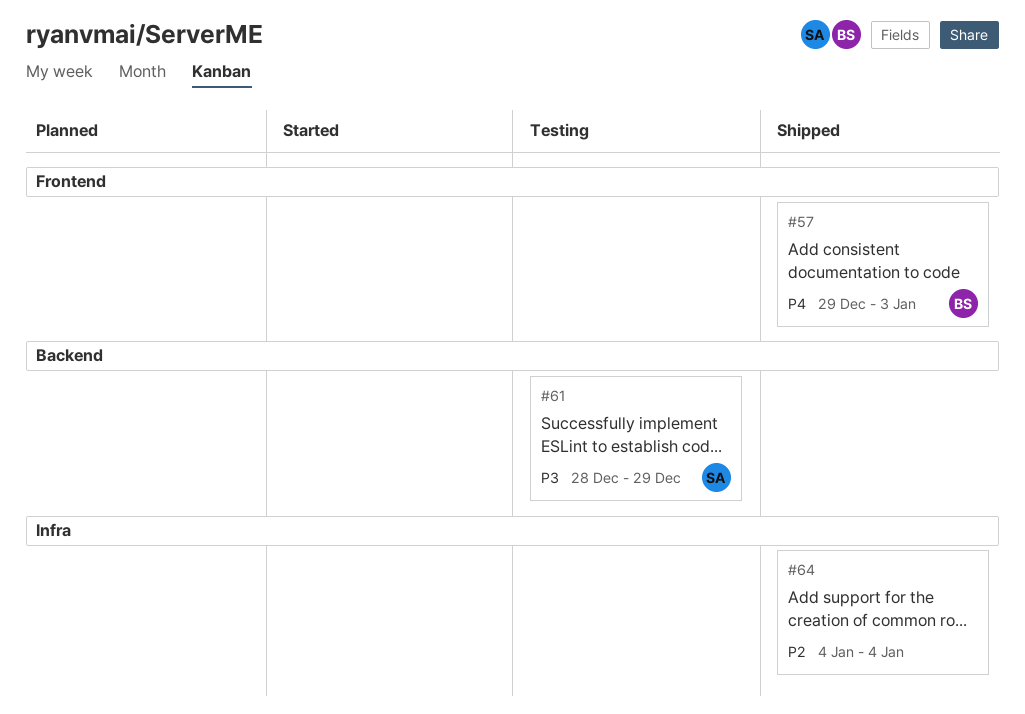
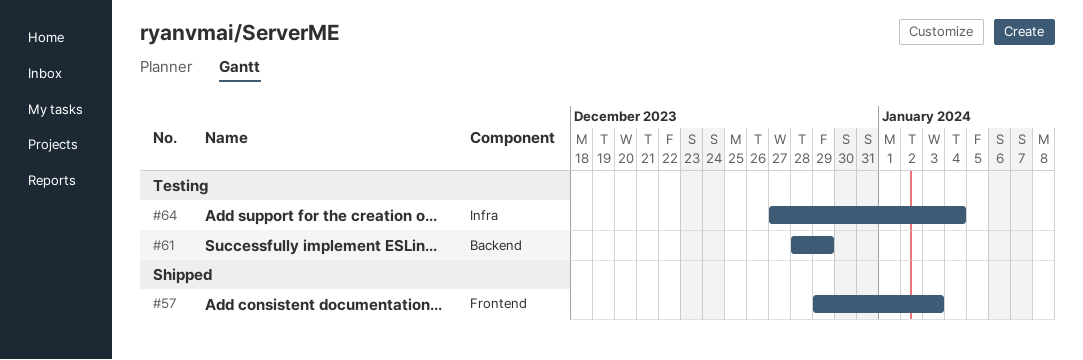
#64, status: Shipped -> Testing
#64, start: Jan 4 -> Dec 27

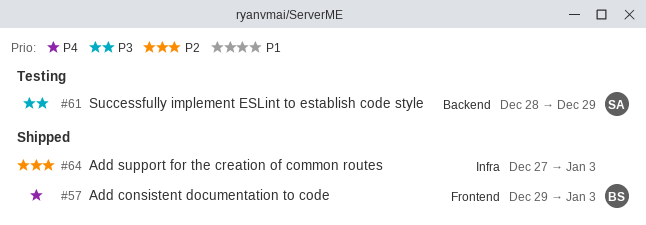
#64, status: Testing -> Shipped
#64, due: Jan 4 -> Jan 3

